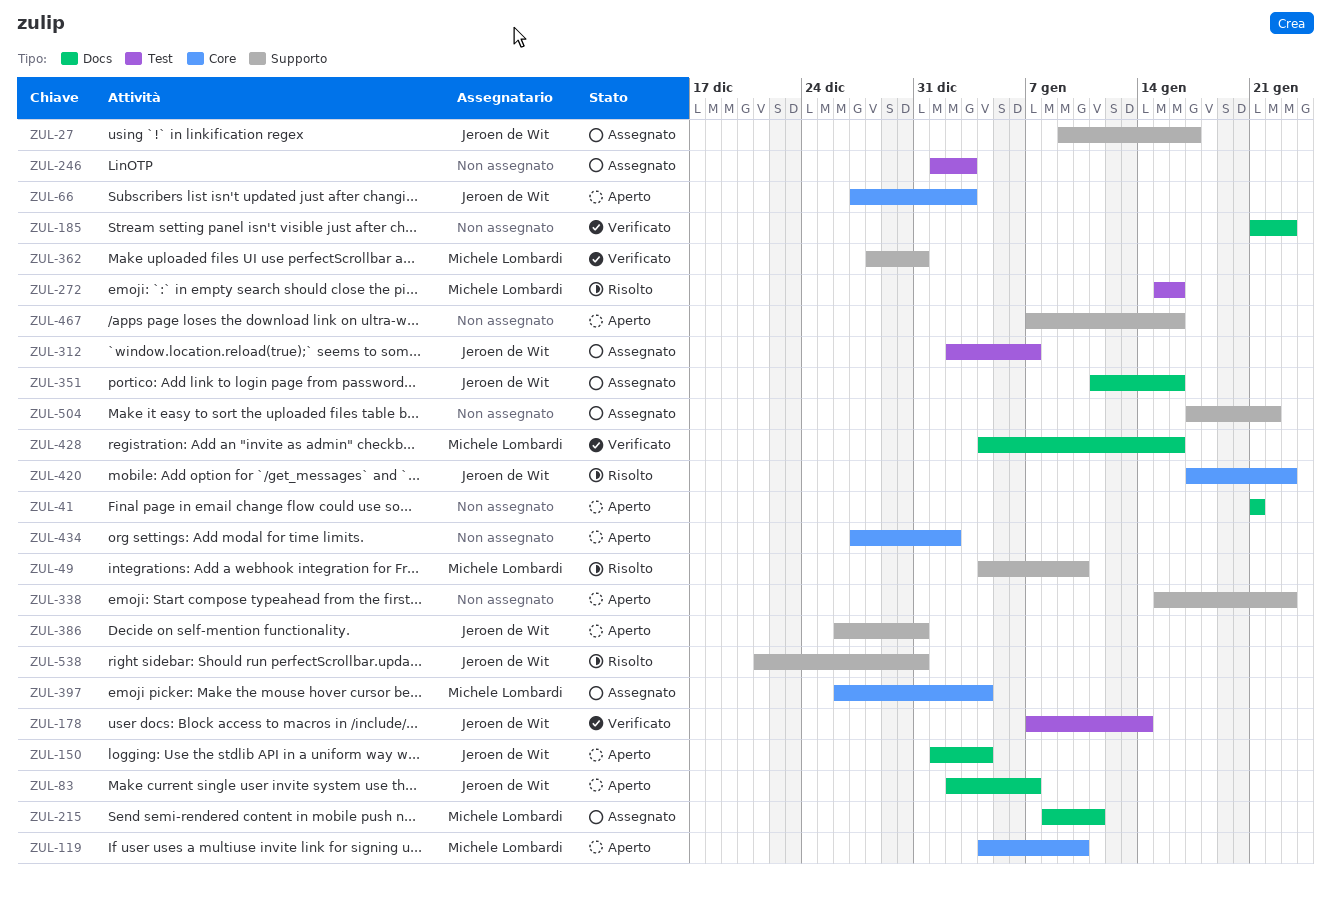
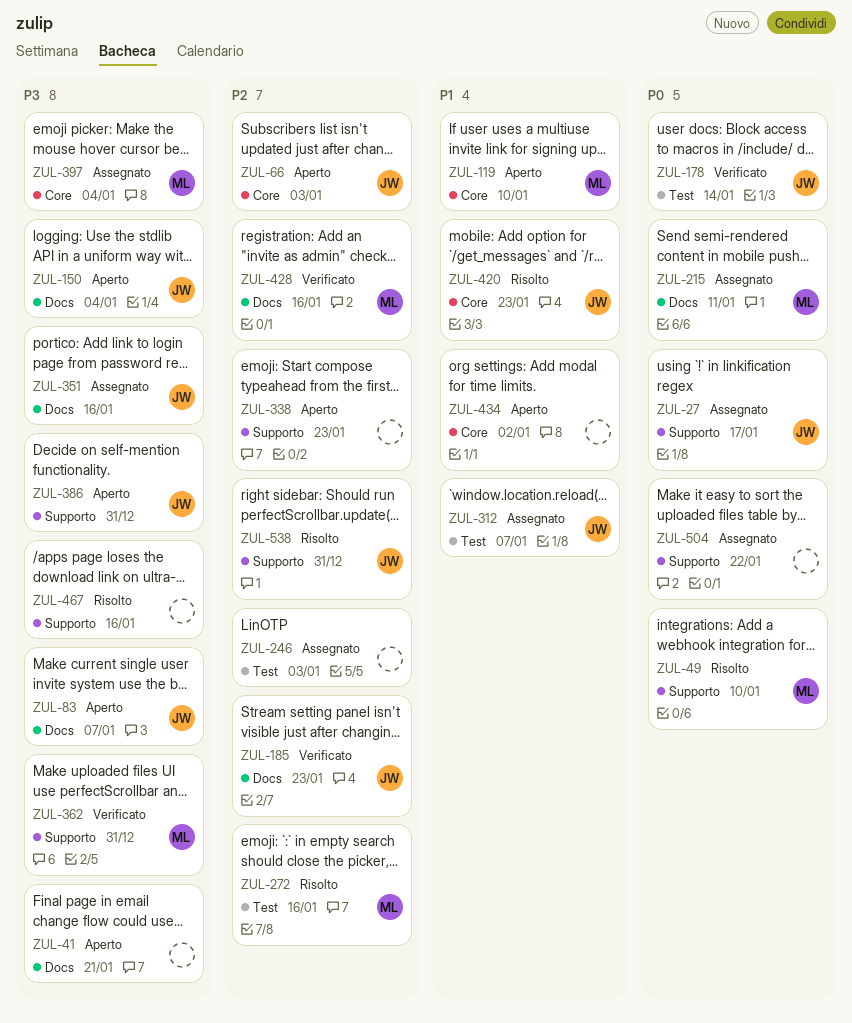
ZUL-185, owner: none -> Jeroen de Wit
ZUL-467, status: Aperto -> Risolto

